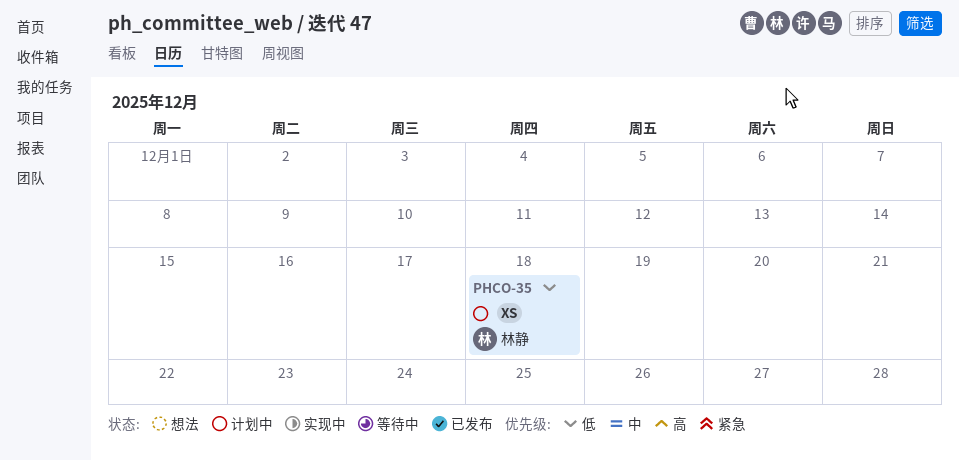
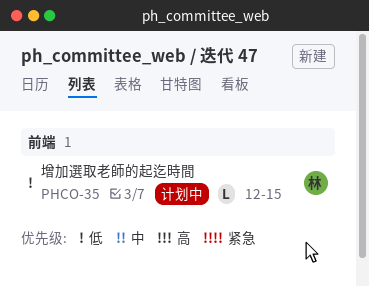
PHCO-35, estimate: XS -> L
PHCO-35, due: Dec 18 -> Dec 15

